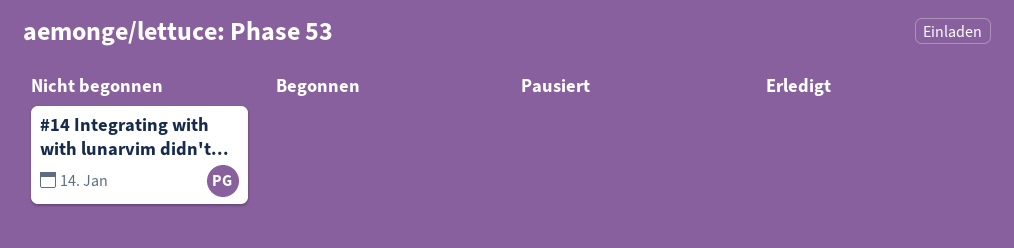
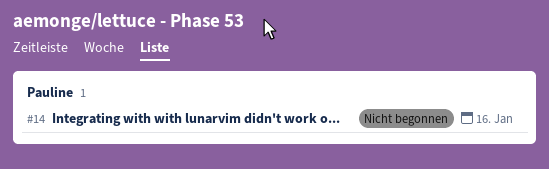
#14, due: Jan 14 -> Jan 16

